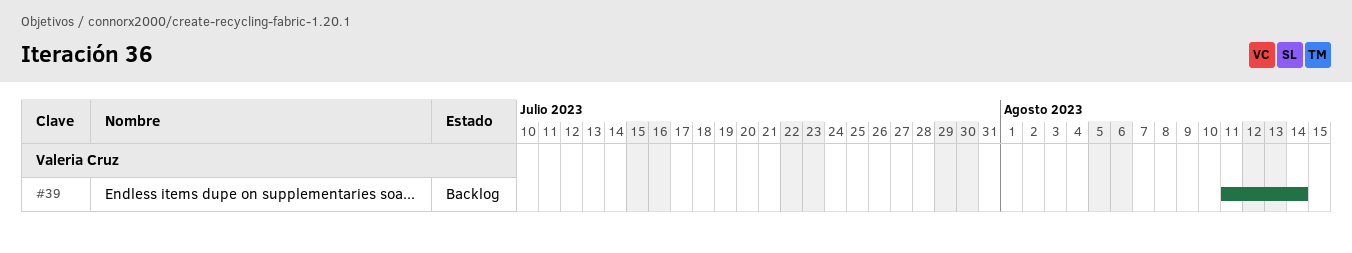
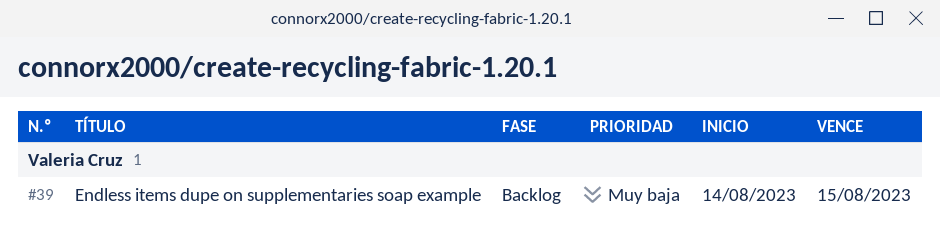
#39, start: Aug 11 -> Aug 14
#39, due: Aug 14 -> Aug 15

